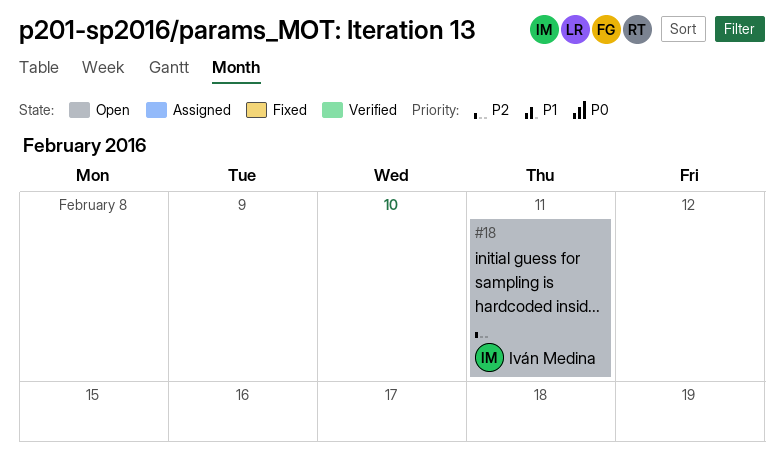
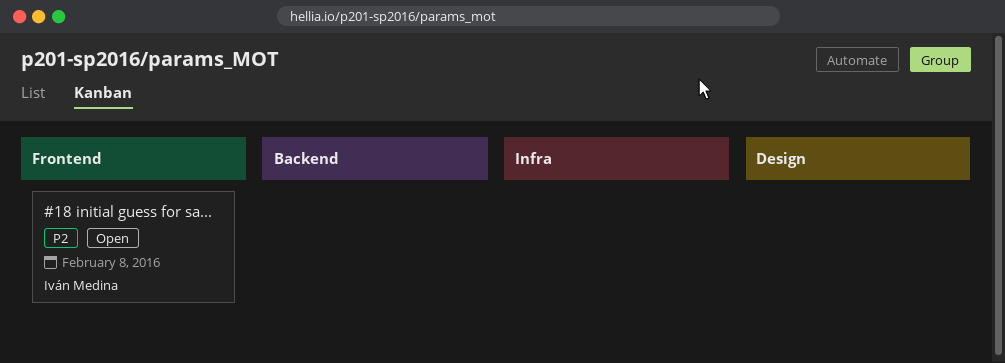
#18, due: Feb 11 -> Feb 8

